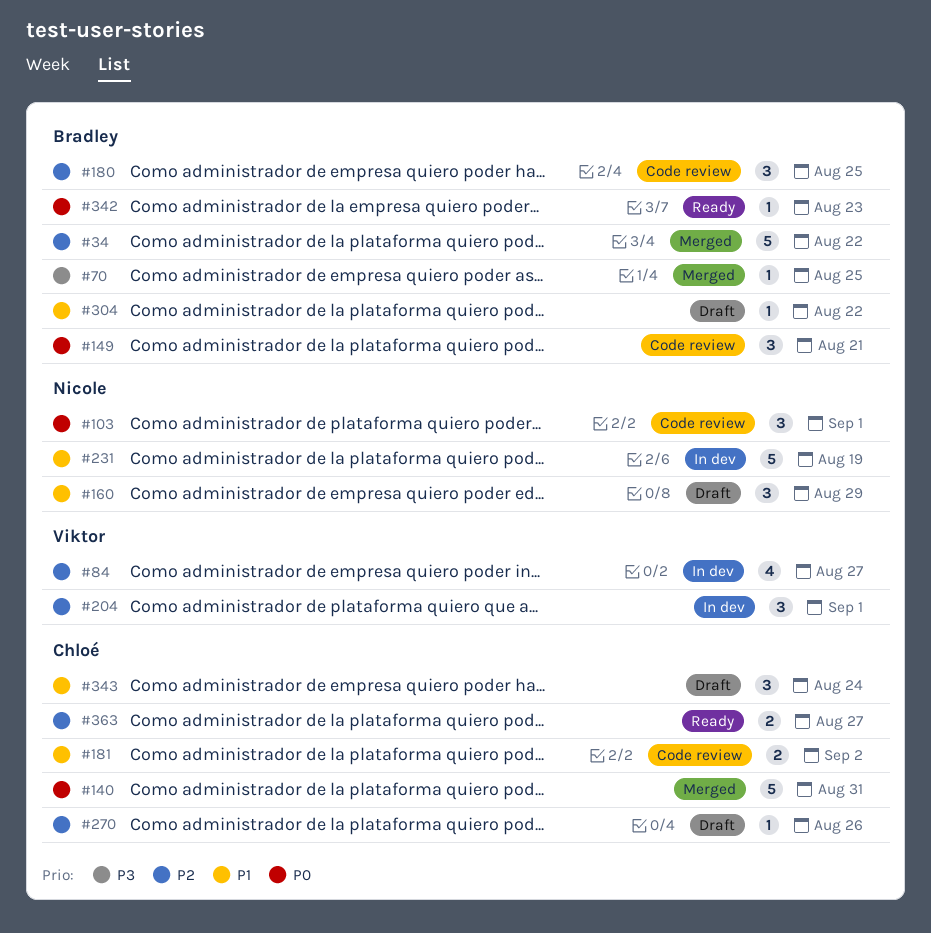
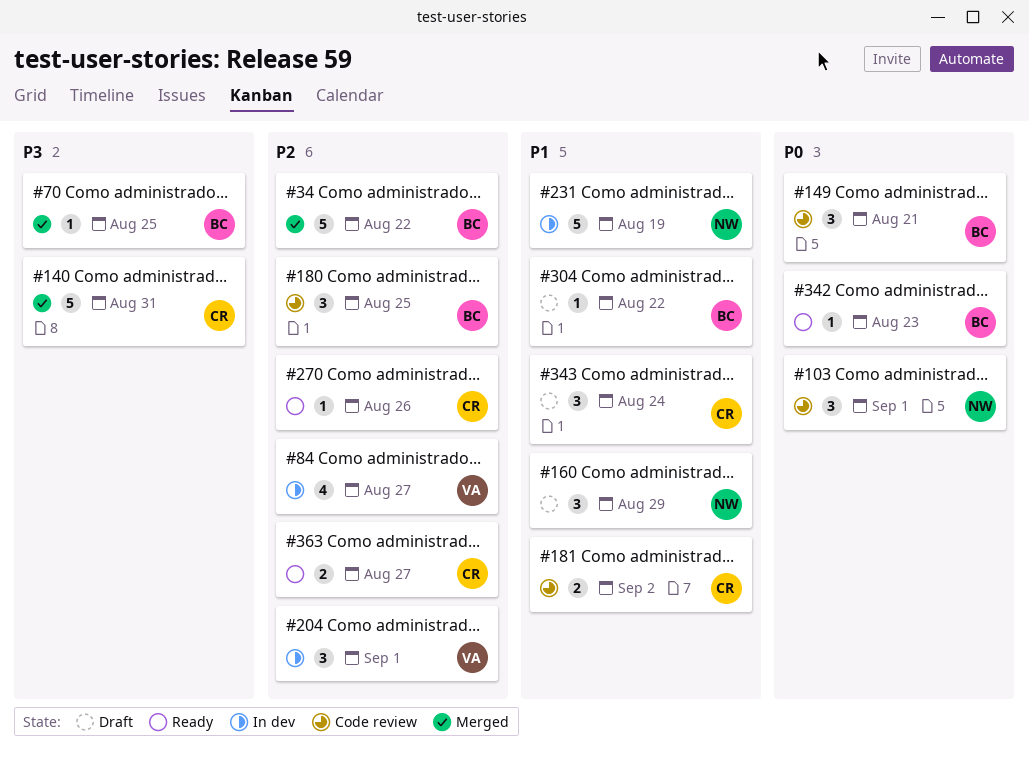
#140, priority: P0 -> P3
#270, status: Draft -> Ready

